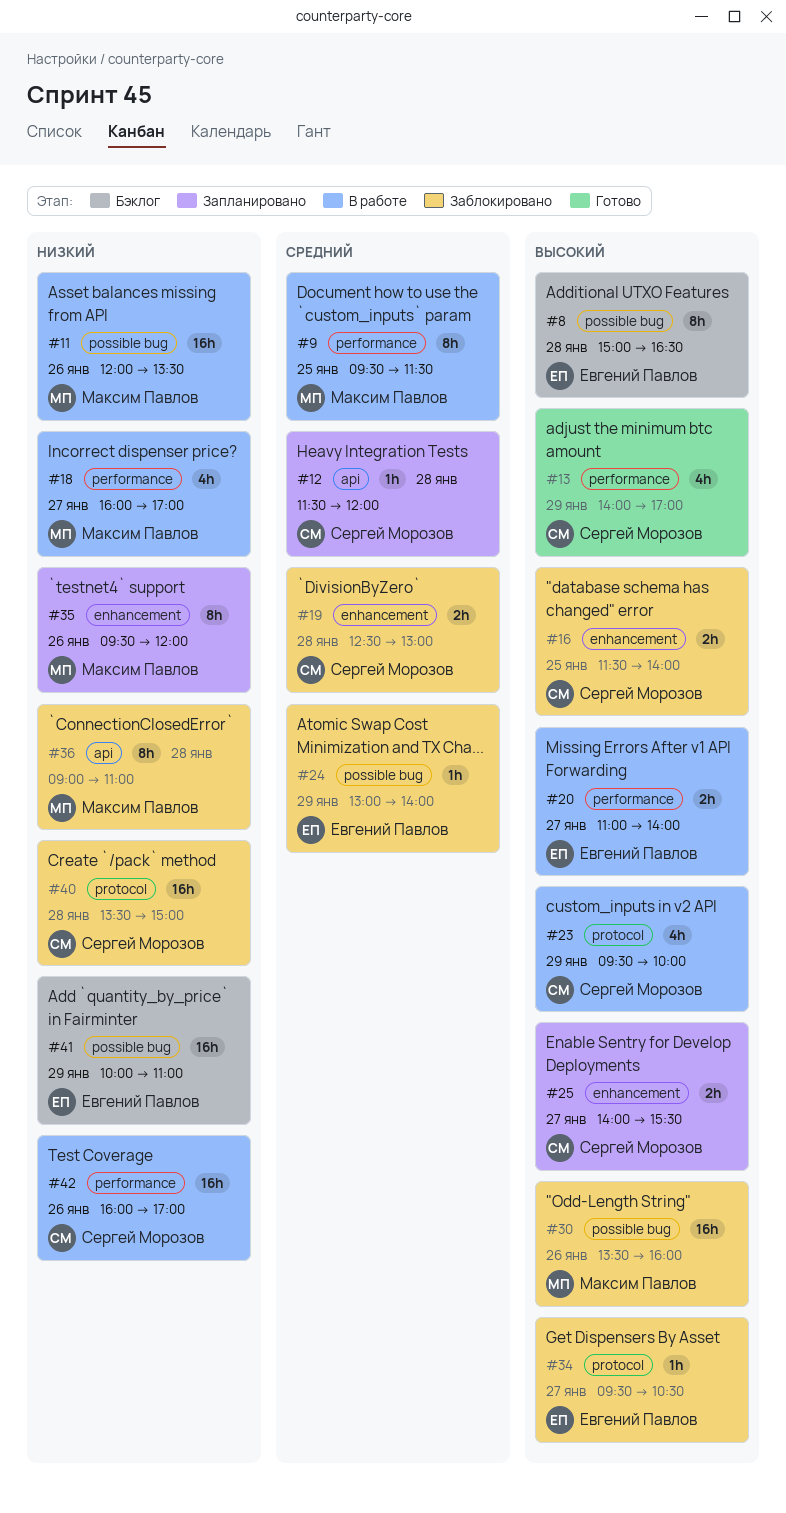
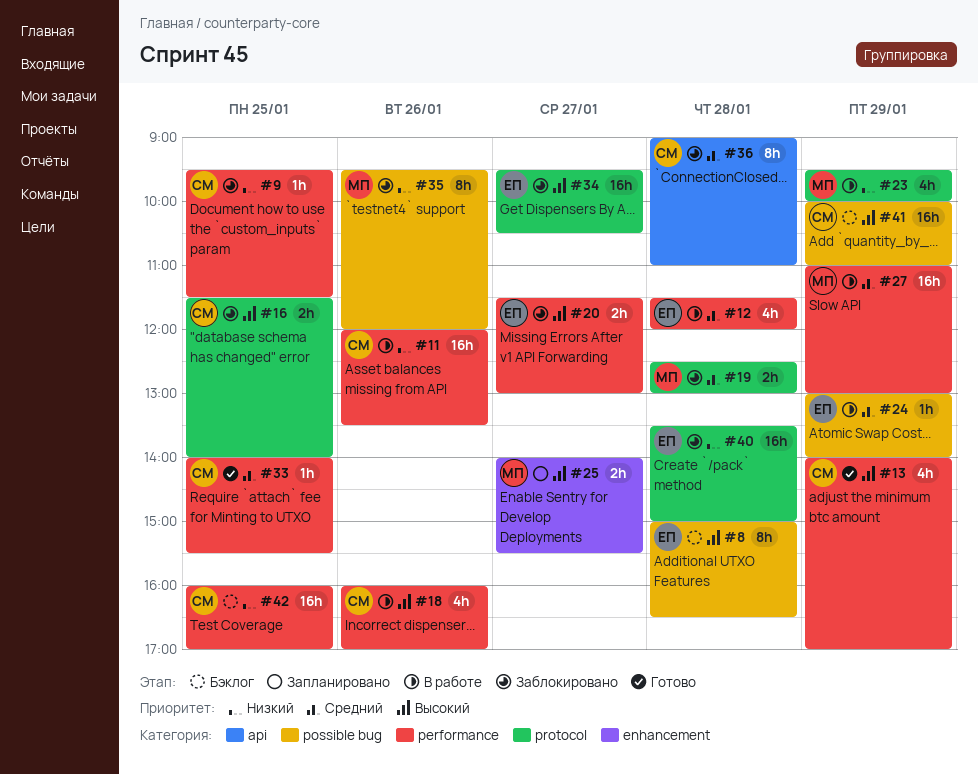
#9, status: В работе -> Заблокировано
#9, owner: Максим Павлов -> Сергей Морозов
#9, priority: Средний -> Низкий
#9, estimate: 8h -> 1h
#11, owner: Максим Павлов -> Сергей Морозов
#11, label: possible bug -> performance
#12, status: Запланировано -> В работе
#12, owner: Сергей Морозов -> Евгений Павлов
#12, label: api -> performance
#12, estimate: 1h -> 4h
#16, label: enhancement -> protocol
#18, owner: Максим Павлов -> Сергей Морозов
#18, priority: Низкий -> Высокий
#18, day: Jan 27 -> Jan 26
#19, owner: Сергей Морозов -> Максим Павлов
#19, label: enhancement -> protocol
#20, status: В работе -> Заблокировано
#20, begins: 11:00 -> 11:30
#20, ends: 14:00 -> 13:00
#23, owner: Сергей Морозов -> Максим Павлов
#23, priority: Высокий -> Низкий
#24, status: Заблокировано -> В работе
#25, owner: Сергей Морозов -> Максим Павлов
#27: none -> present
#30: present -> none
#33: none -> present
#34, estimate: 1h -> 16h
#35, status: Запланировано -> Заблокировано
#35, label: enhancement -> possible bug
#36, owner: Максим Павлов -> Сергей Морозов
#36, priority: Низкий -> Средний
#40, owner: Сергей Морозов -> Евгений Павлов
#41, owner: Евгений Павлов -> Сергей Морозов
#41, priority: Низкий -> Высокий
#42, status: В работе -> Бэклог
#42, day: Jan 26 -> Jan 25

